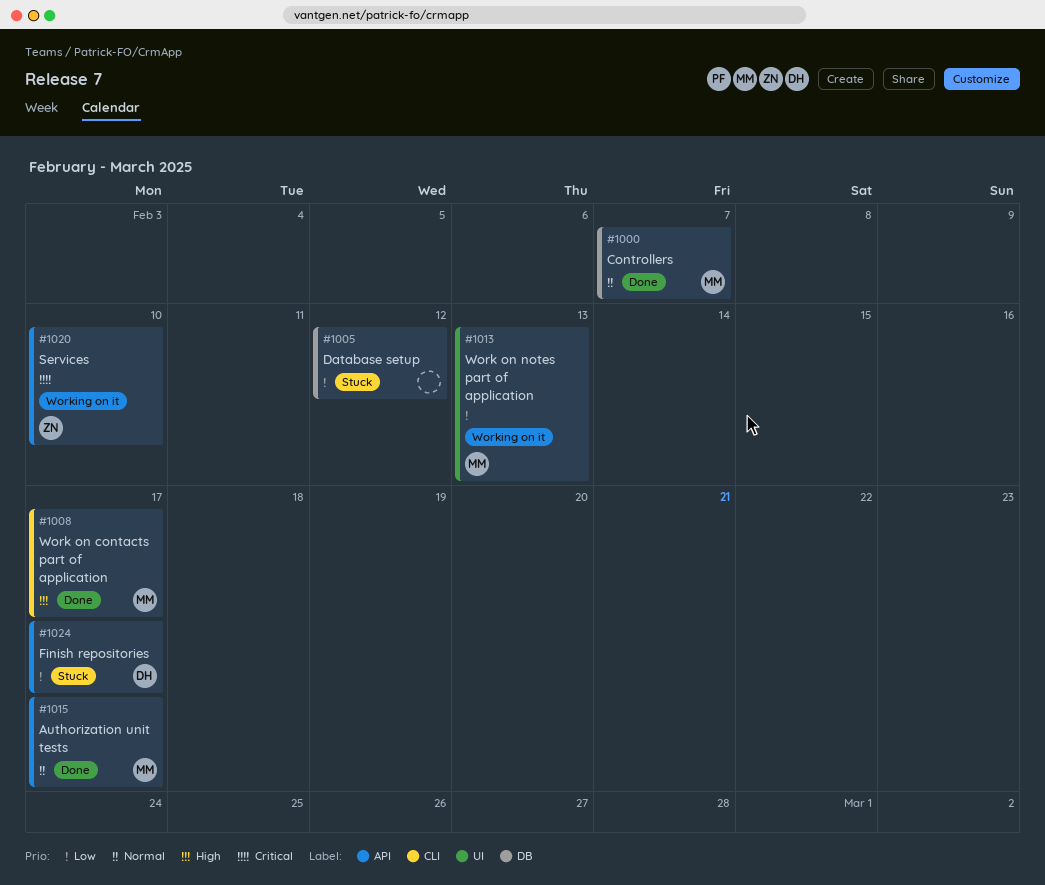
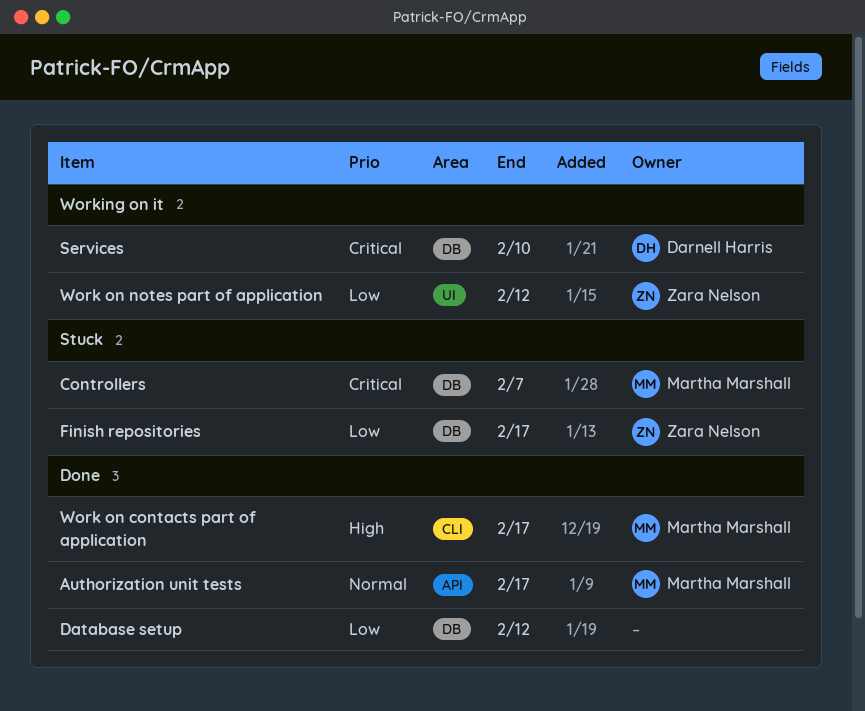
Controllers, status: Done -> Stuck
Controllers, priority: Normal -> Critical
Database setup, status: Stuck -> Done
Finish repositories, owner: Darnell Harris -> Zara Nelson
Finish repositories, label: API -> DB
Services, owner: Zara Nelson -> Darnell Harris
Services, label: API -> DB
Work on notes part of application, owner: Martha Marshall -> Zara Nelson
Work on notes part of application, due: Feb 13 -> Feb 12

